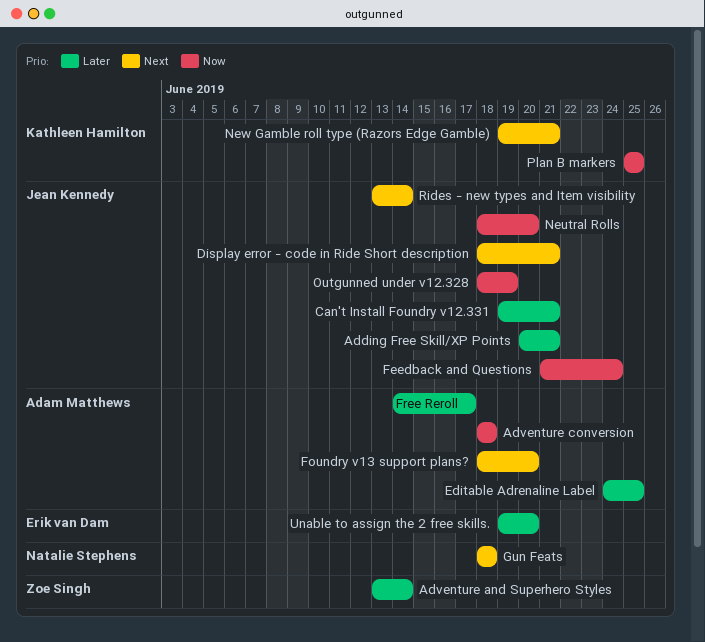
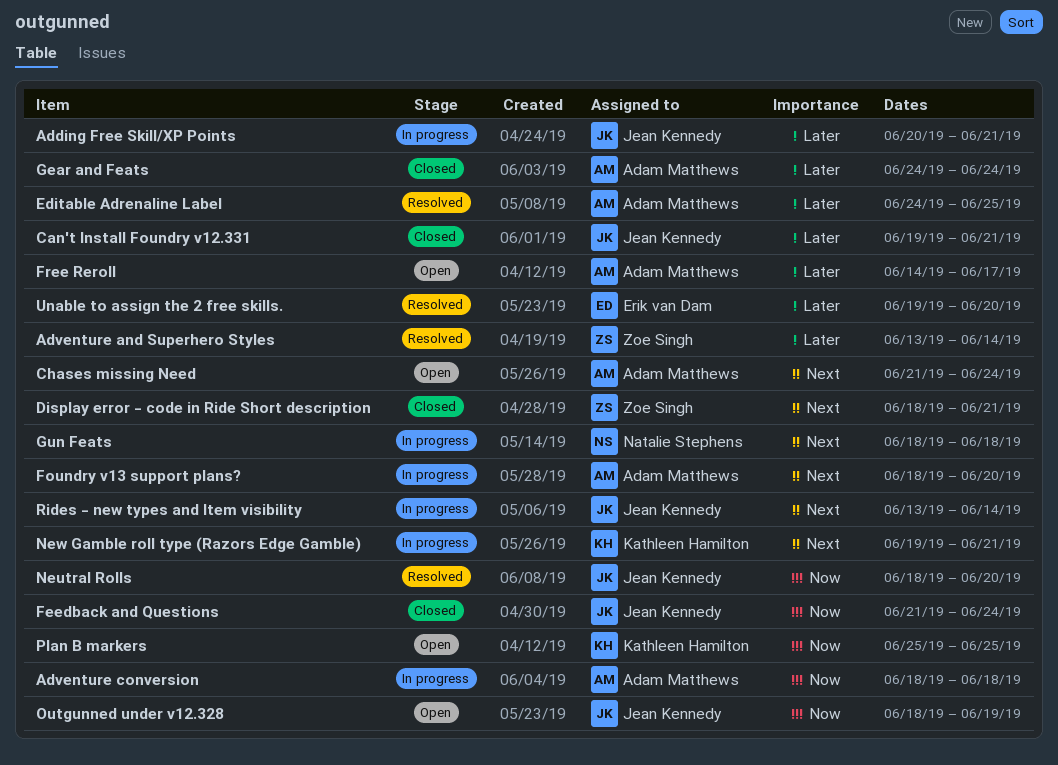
Chases missing Need: none -> present
Display error - code in Ride Short description, owner: Jean Kennedy -> Zoe Singh
Gear and Feats: none -> present

